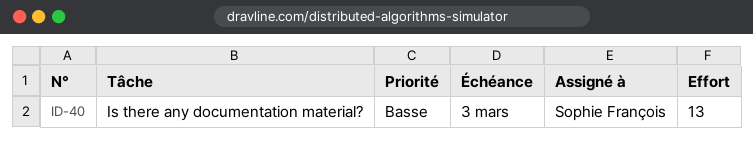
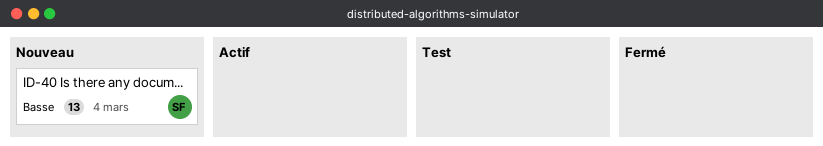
ID-40, due: Mar 3 -> Mar 4

